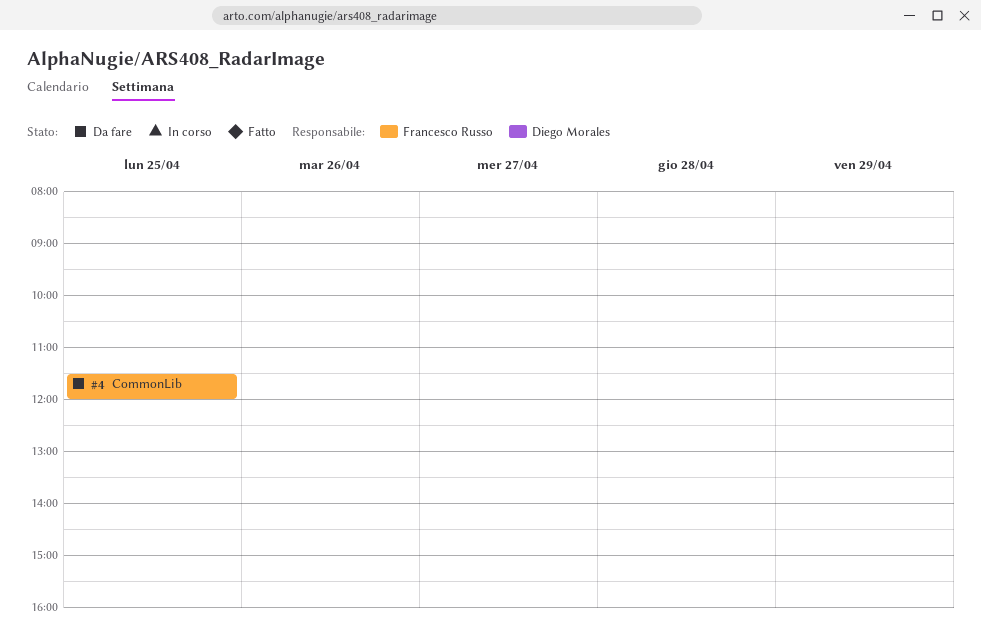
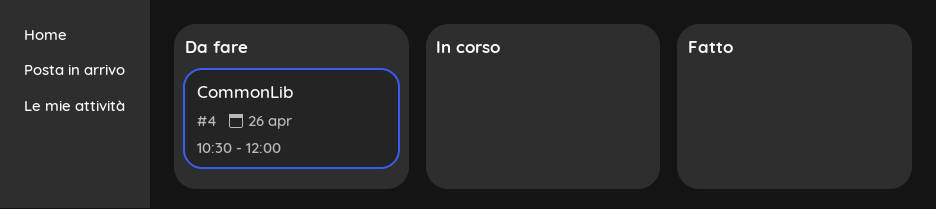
#4, day: Apr 25 -> Apr 26
#4, begins: 11:30 -> 10:30

